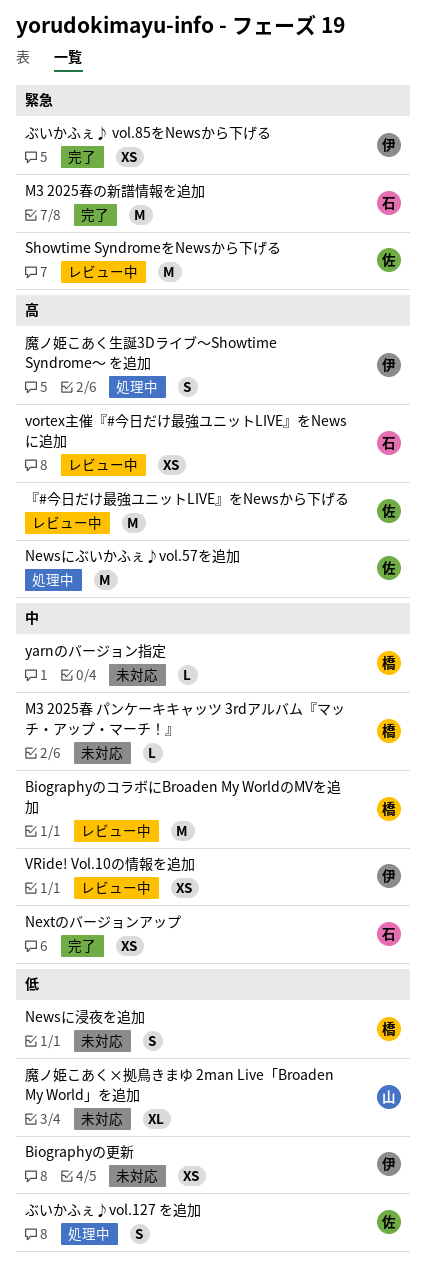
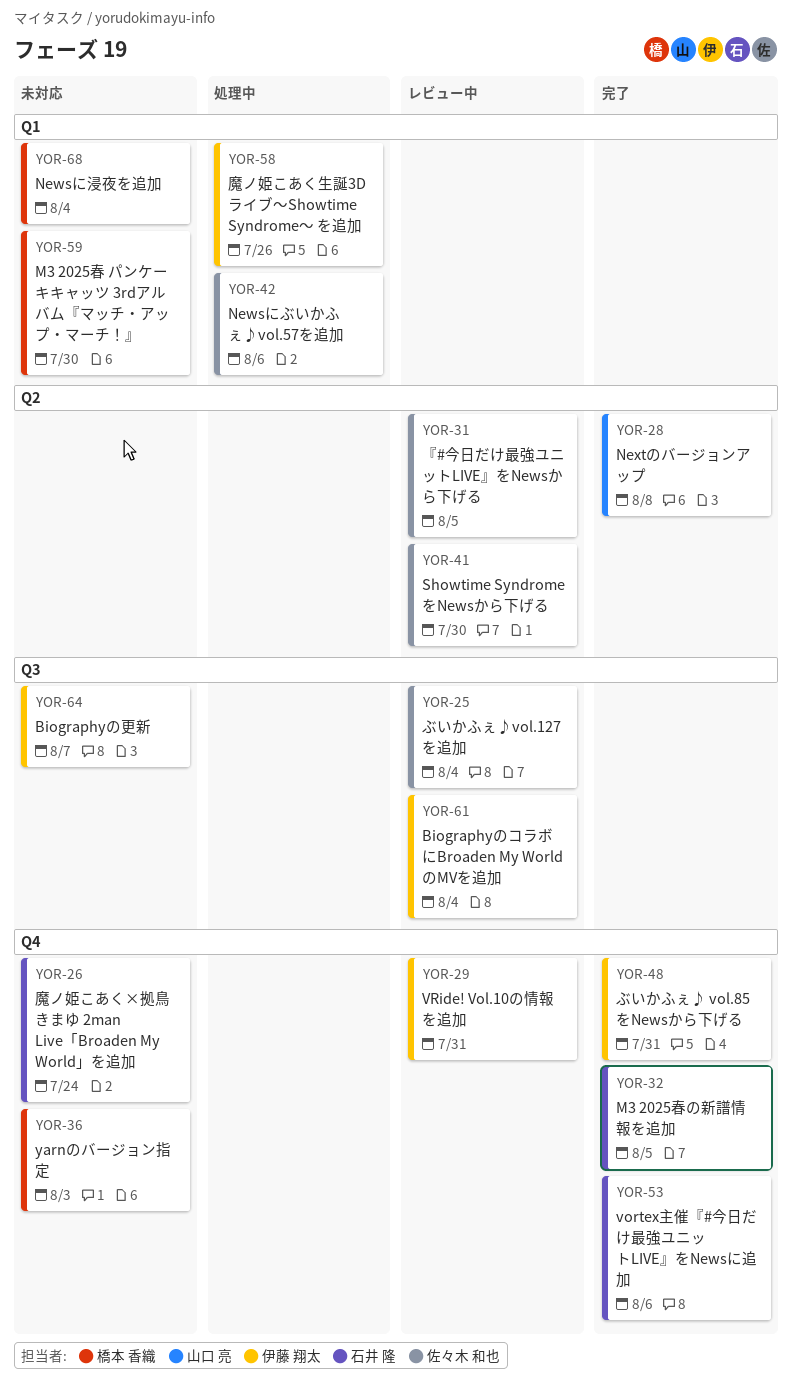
BiographyのコラボにBroaden My WorldのMVを追加, owner: 橋本 香織 -> 伊藤 翔太
Nextのバージョンアップ, owner: 石井 隆 -> 山口 亮
vortex主催『#今日だけ最強ユニットLIVE』をNewsに追加, status: レビュー中 -> 完了
ぶいかふぇ♪vol.127 を追加, status: 処理中 -> レビュー中
魔ノ姫こあく×拠鳥きまゆ 2man Live「Broaden My World」を追加, owner: 山口 亮 -> 石井 隆

